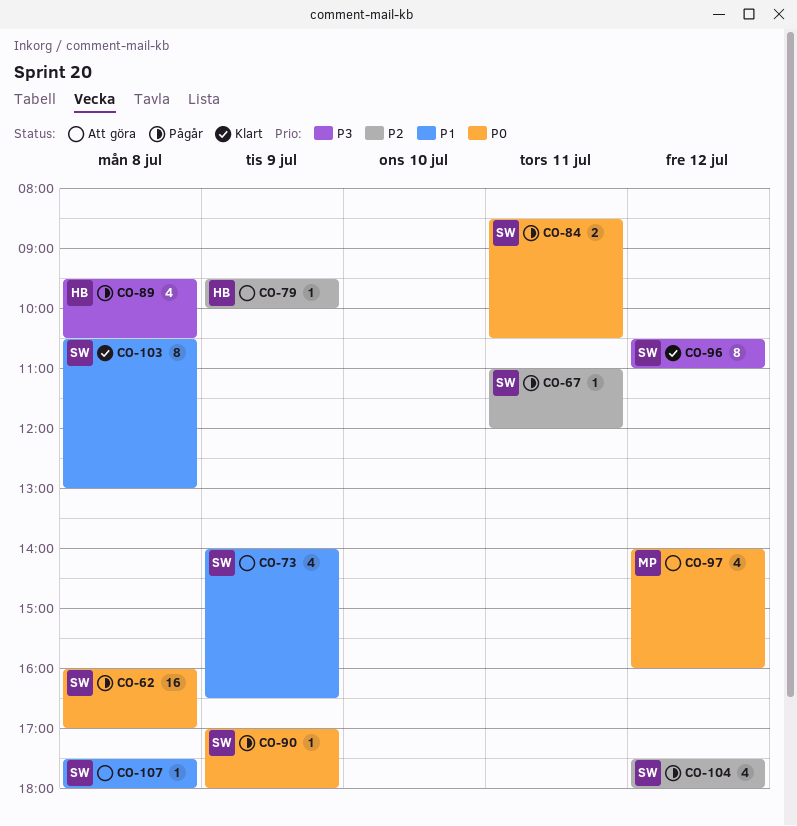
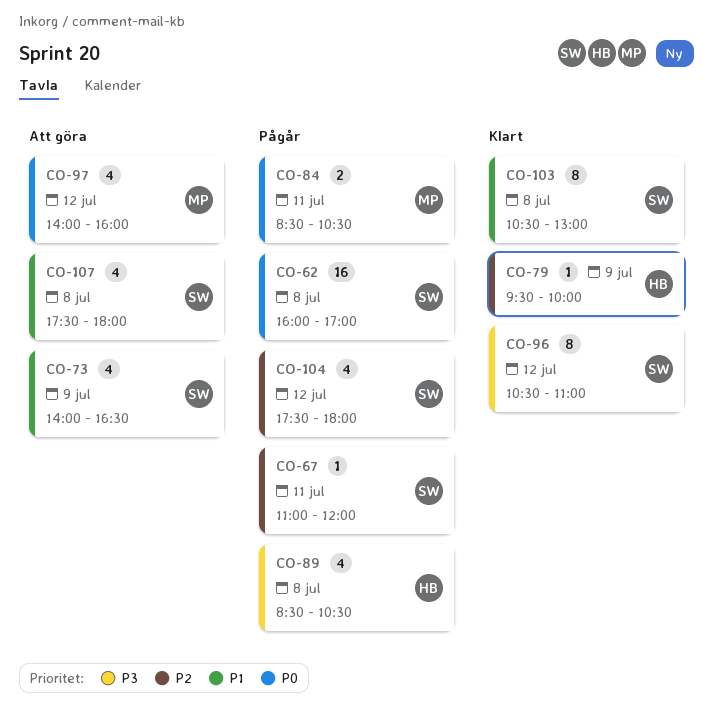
CO-79, status: Att göra -> Klart
CO-84, owner: SW -> MP
CO-89, begins: 09:30 -> 08:30
CO-90: present -> none
CO-107, estimate: 1 -> 4

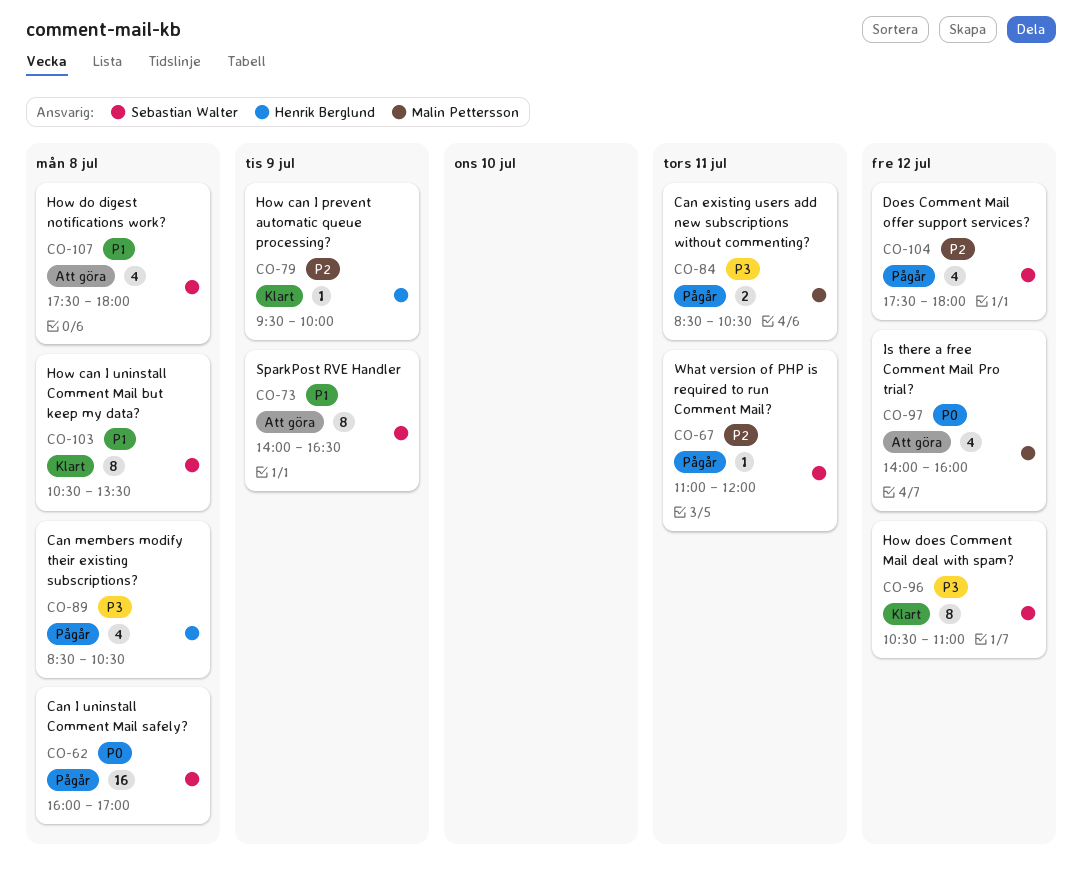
CO-73, estimate: 4 -> 8
CO-84, priority: P0 -> P3
CO-103, ends: 13:00 -> 13:30

